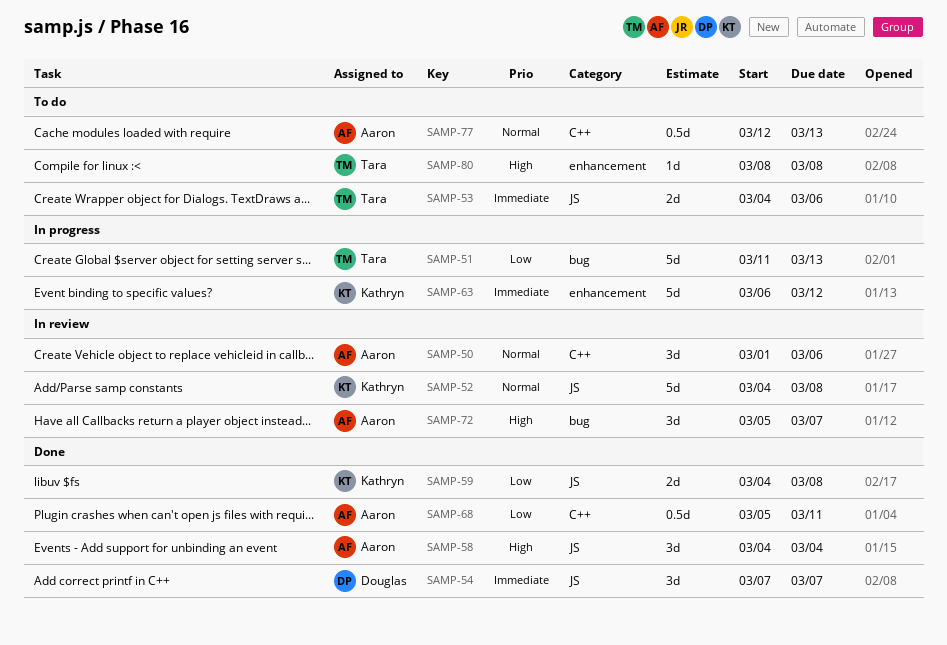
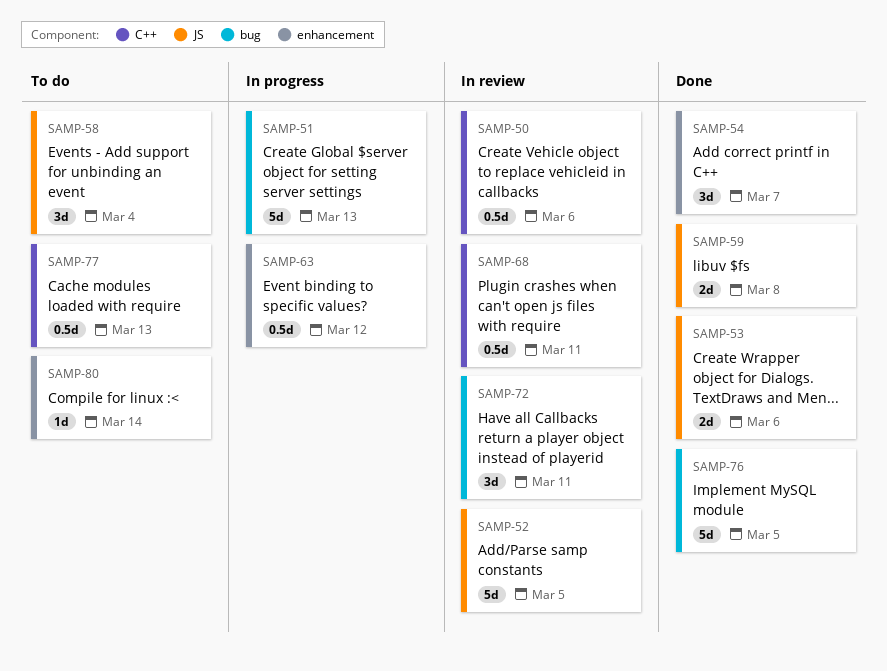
SAMP-50, estimate: 3d -> 0.5d
SAMP-52, due: Mar 8 -> Mar 5
SAMP-53, status: To do -> Done
SAMP-54, label: JS -> enhancement
SAMP-58, status: Done -> To do
SAMP-63, estimate: 5d -> 0.5d
SAMP-68, status: Done -> In review
SAMP-72, due: Mar 7 -> Mar 11
SAMP-76: none -> present
SAMP-80, due: Mar 8 -> Mar 14

